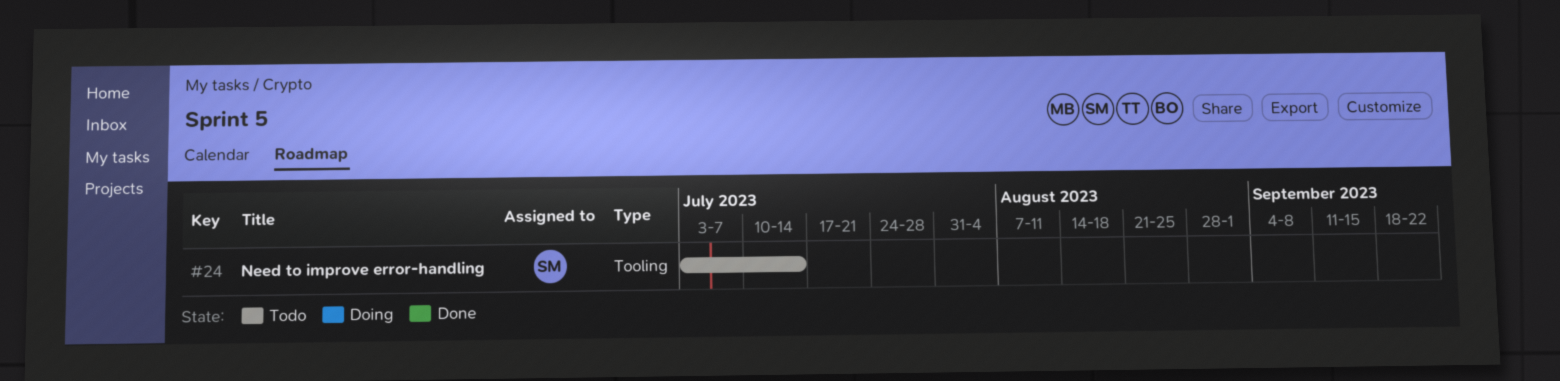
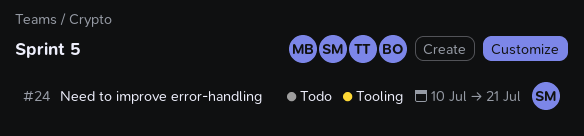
#24, start: Jul 3 -> Jul 10
#24, due: Jul 14 -> Jul 21

